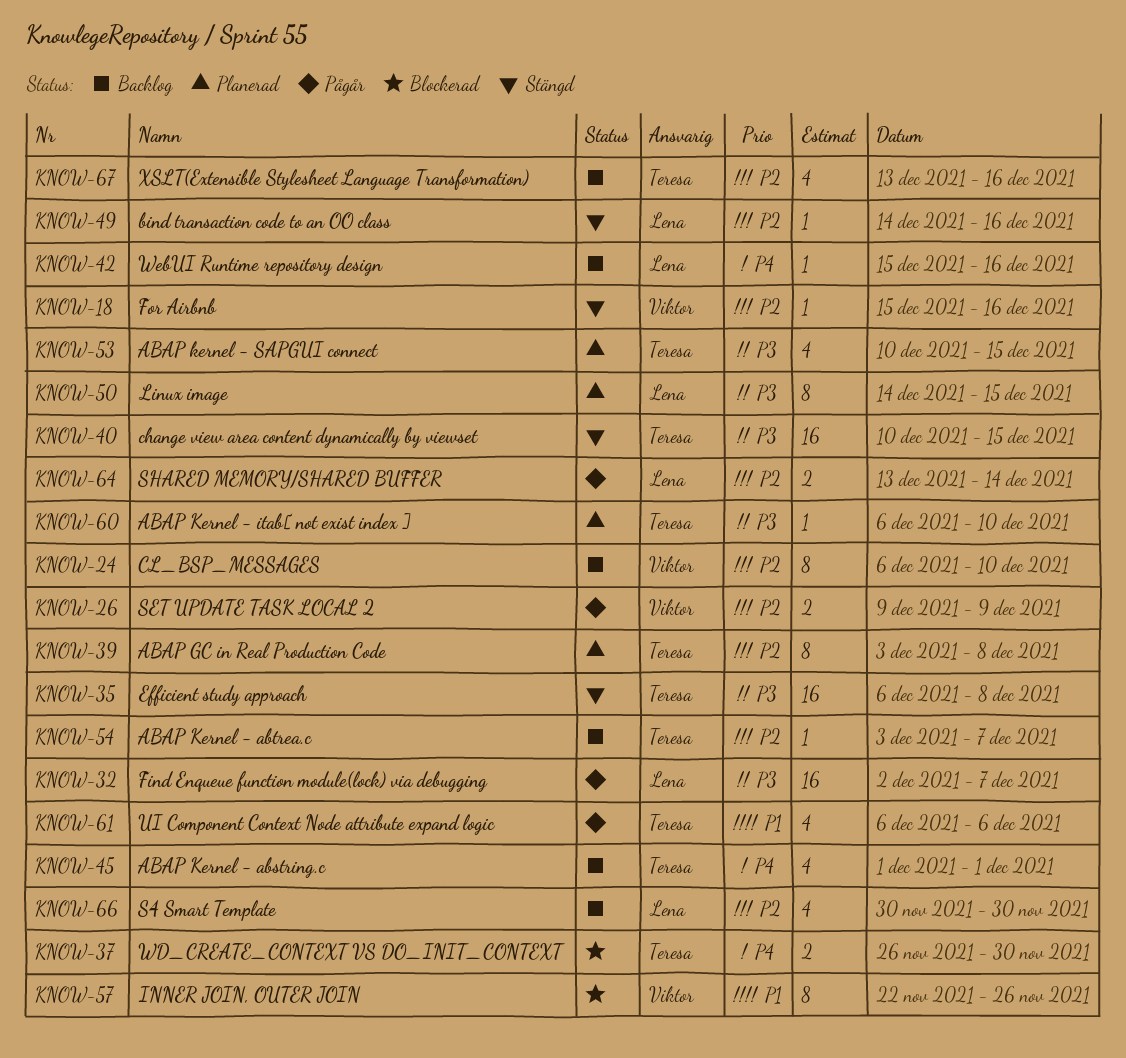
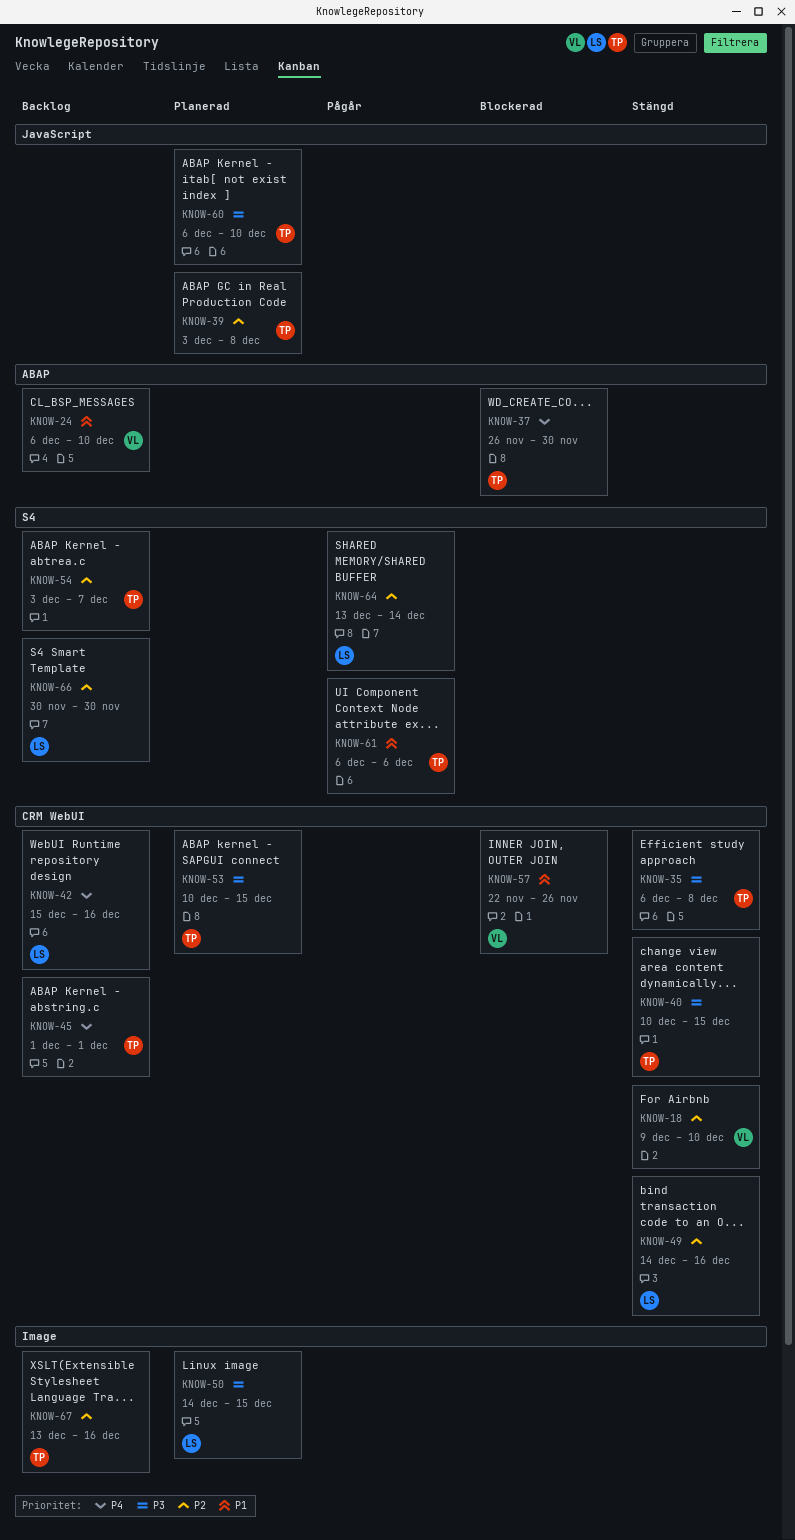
KNOW-18, start: Dec 15 -> Dec 9
KNOW-18, due: Dec 16 -> Dec 10
KNOW-24, priority: P2 -> P1
KNOW-26: present -> none
KNOW-32: present -> none

